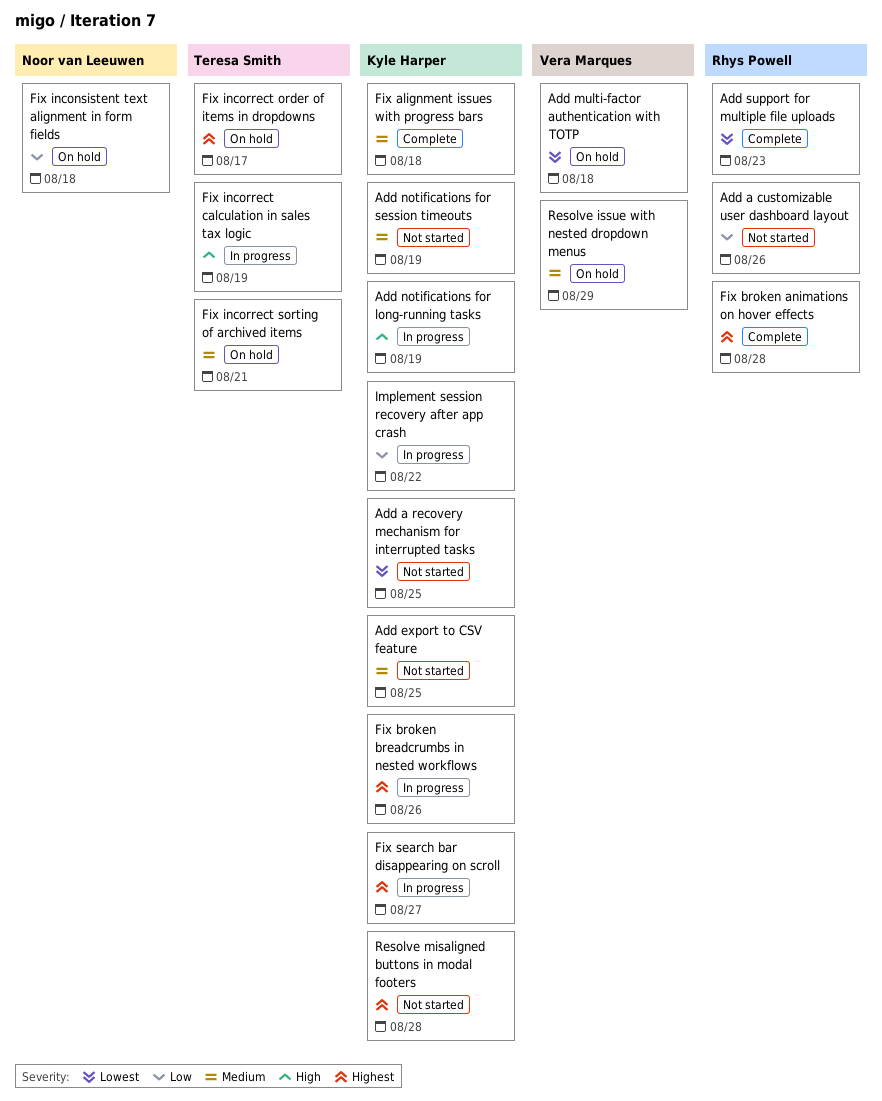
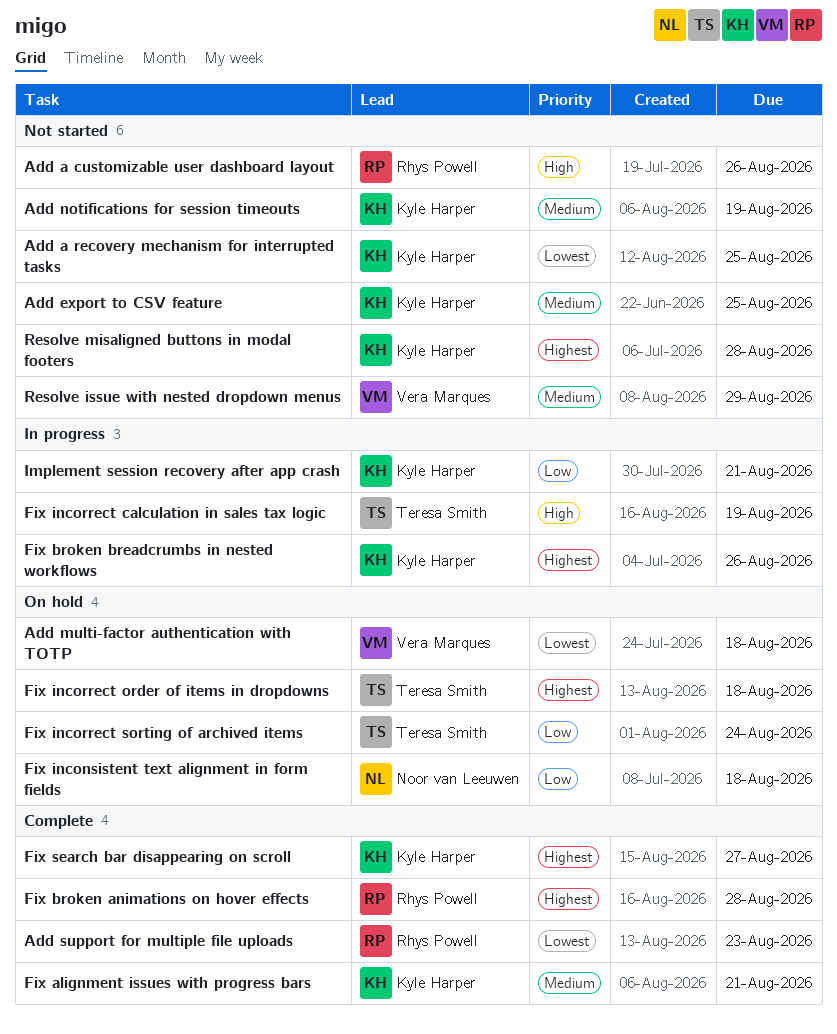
Add a customizable user dashboard layout, priority: Low -> High
Add notifications for long-running tasks: present -> none
Fix alignment issues with progress bars, due: Aug 18 -> Aug 21
Fix incorrect order of items in dropdowns, due: Aug 17 -> Aug 18
Fix incorrect sorting of archived items, priority: Medium -> Low
Fix incorrect sorting of archived items, due: Aug 21 -> Aug 24
Fix search bar disappearing on scroll, status: In progress -> Complete
Implement session recovery after app crash, due: Aug 22 -> Aug 21
Resolve issue with nested dropdown menus, status: On hold -> Not started

